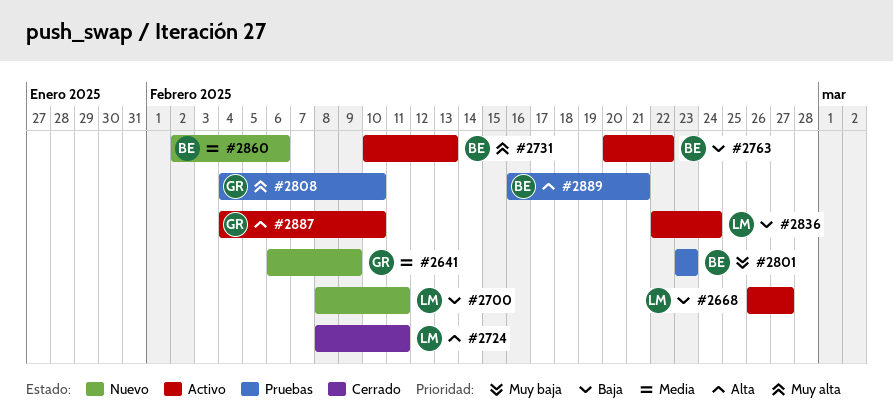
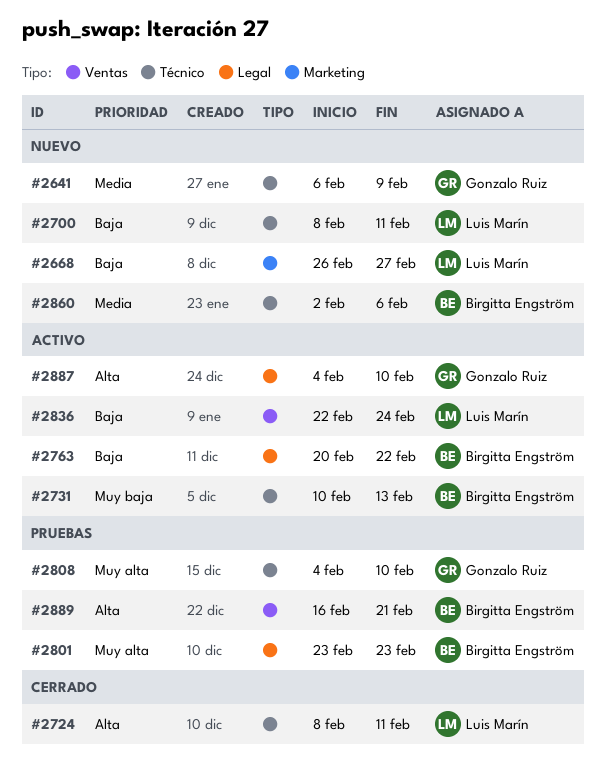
#2668, status: Activo -> Nuevo
#2731, priority: Muy alta -> Muy baja
#2801, priority: Muy baja -> Muy alta

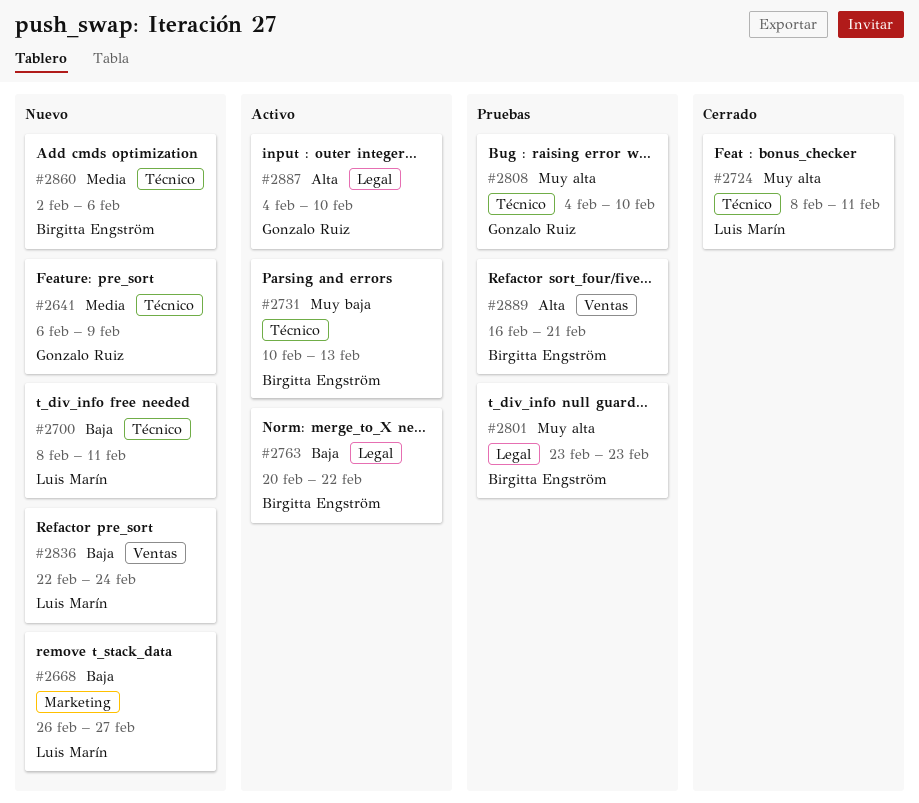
#2724, priority: Alta -> Muy alta
#2836, status: Activo -> Nuevo

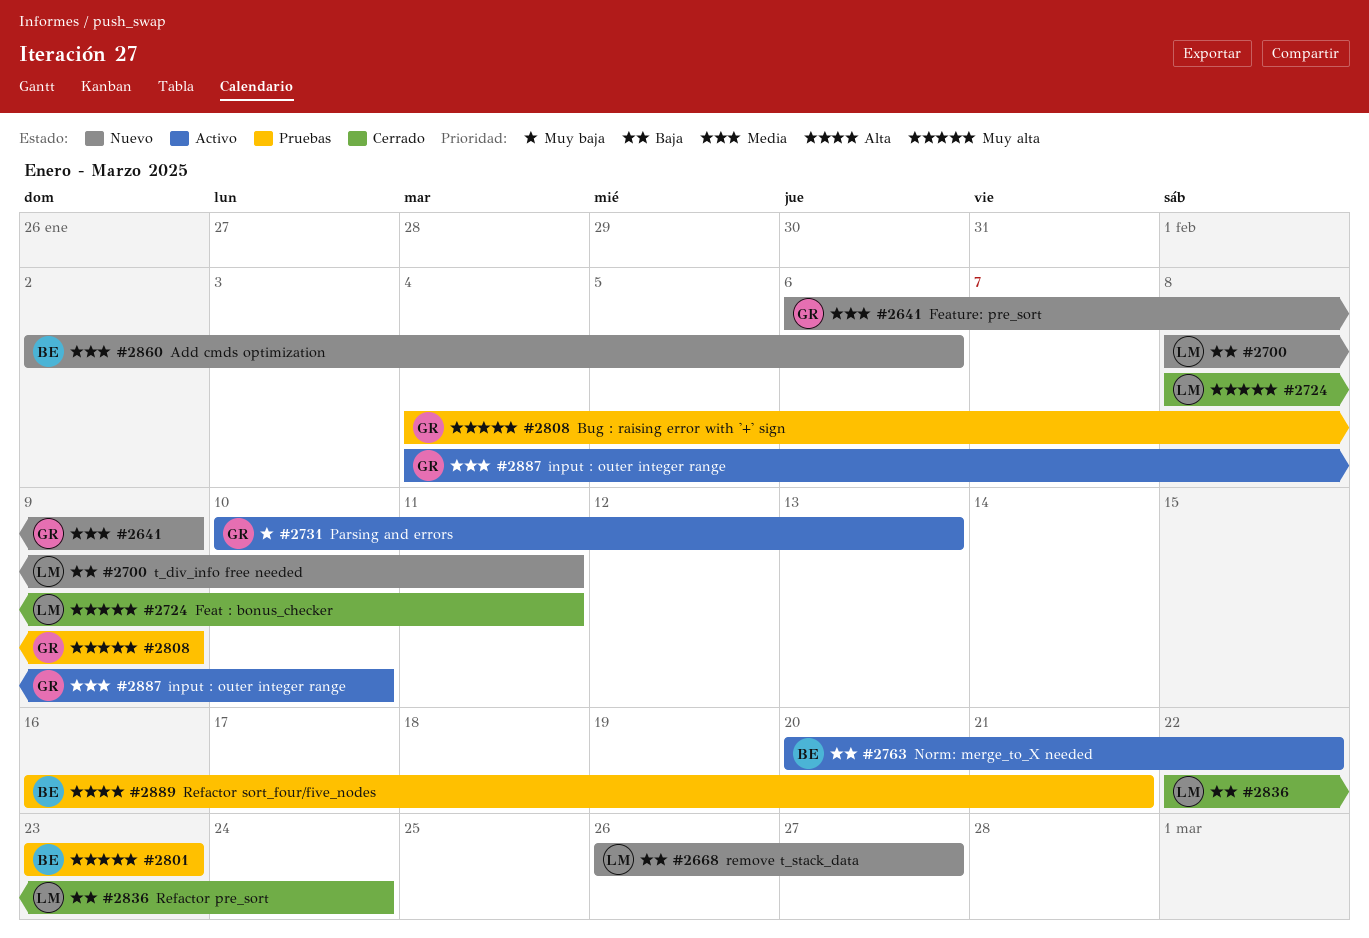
#2731, owner: Birgitta Engström -> Gonzalo Ruiz
#2808, due: Feb 10 -> Feb 9
#2836, status: Nuevo -> Cerrado
#2887, priority: Alta -> Media

